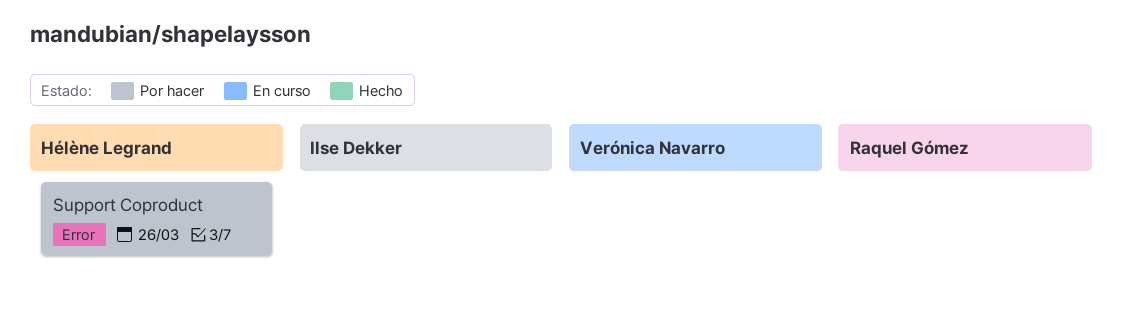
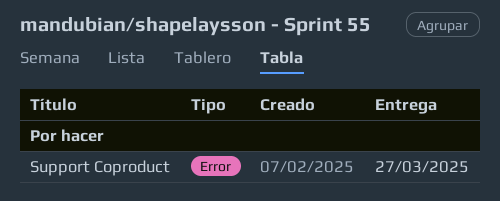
Support Coproduct, due: Mar 26 -> Mar 27

